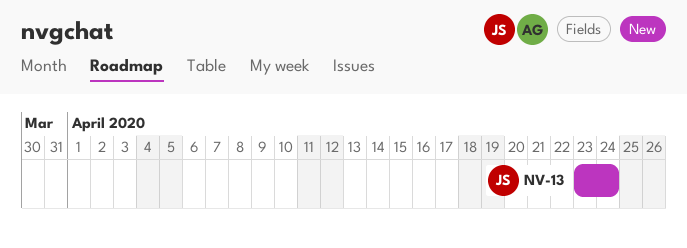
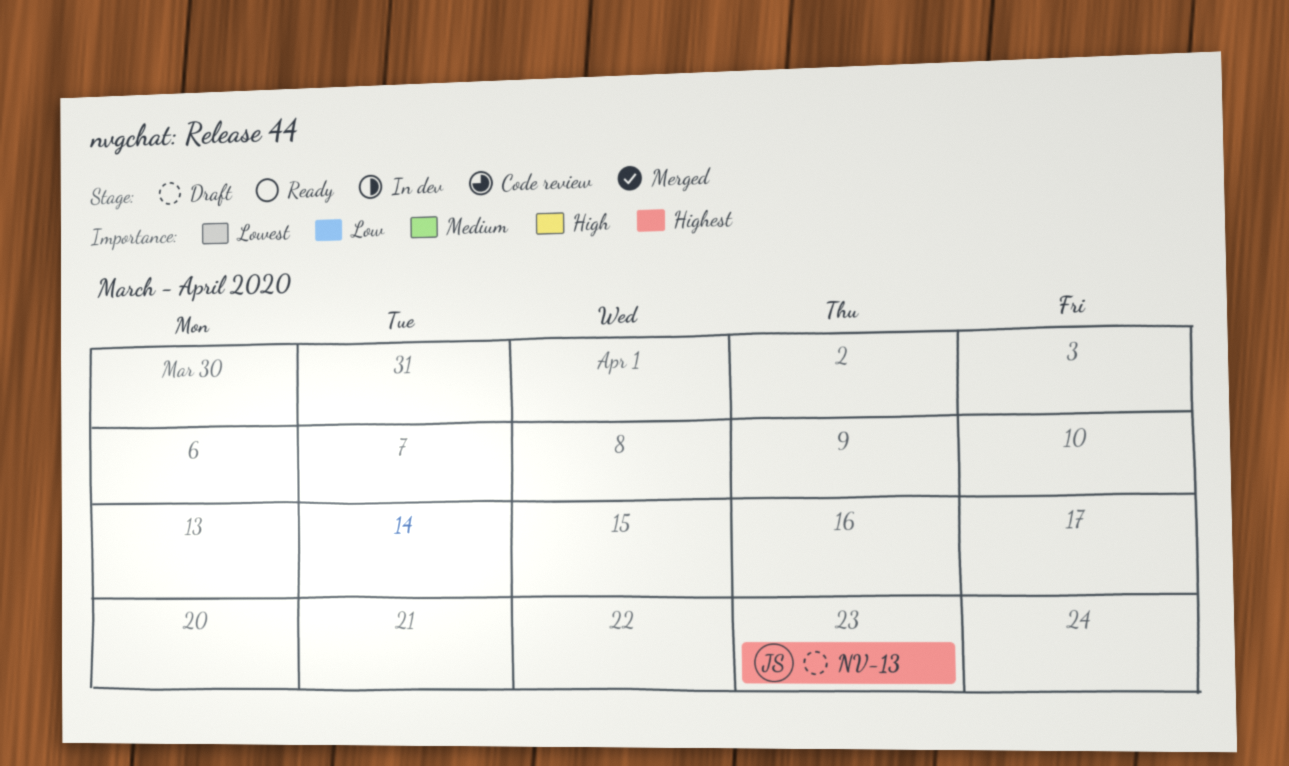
NV-13, due: Apr 24 -> Apr 23

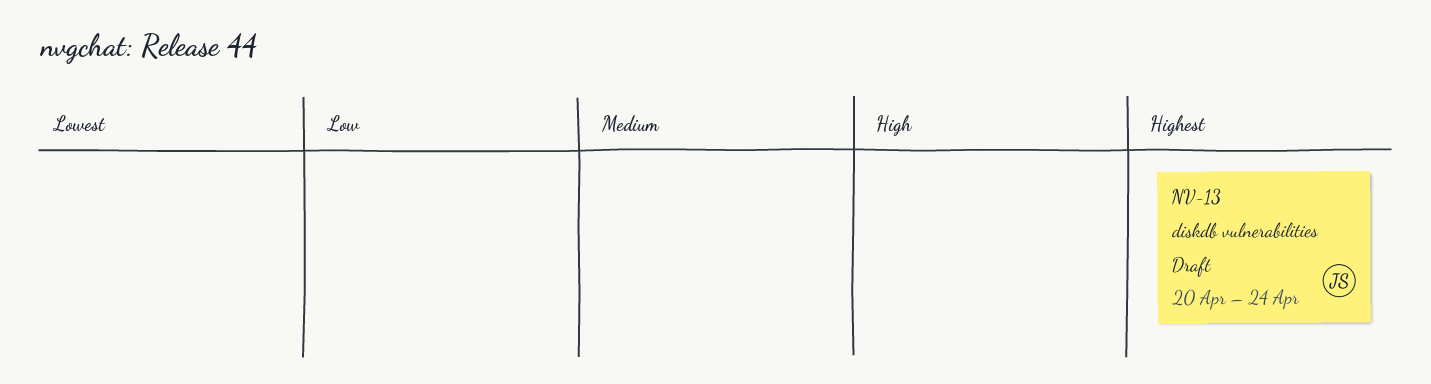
NV-13, start: Apr 23 -> Apr 20
NV-13, due: Apr 23 -> Apr 24

